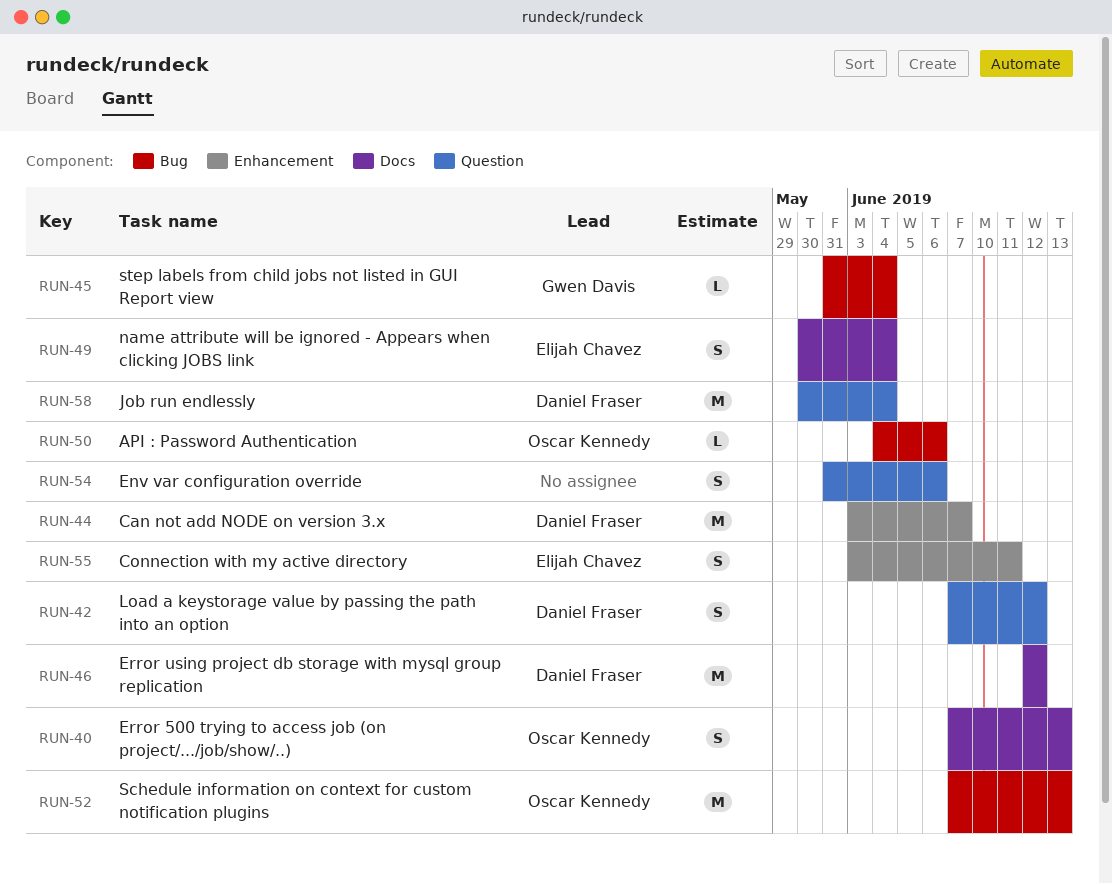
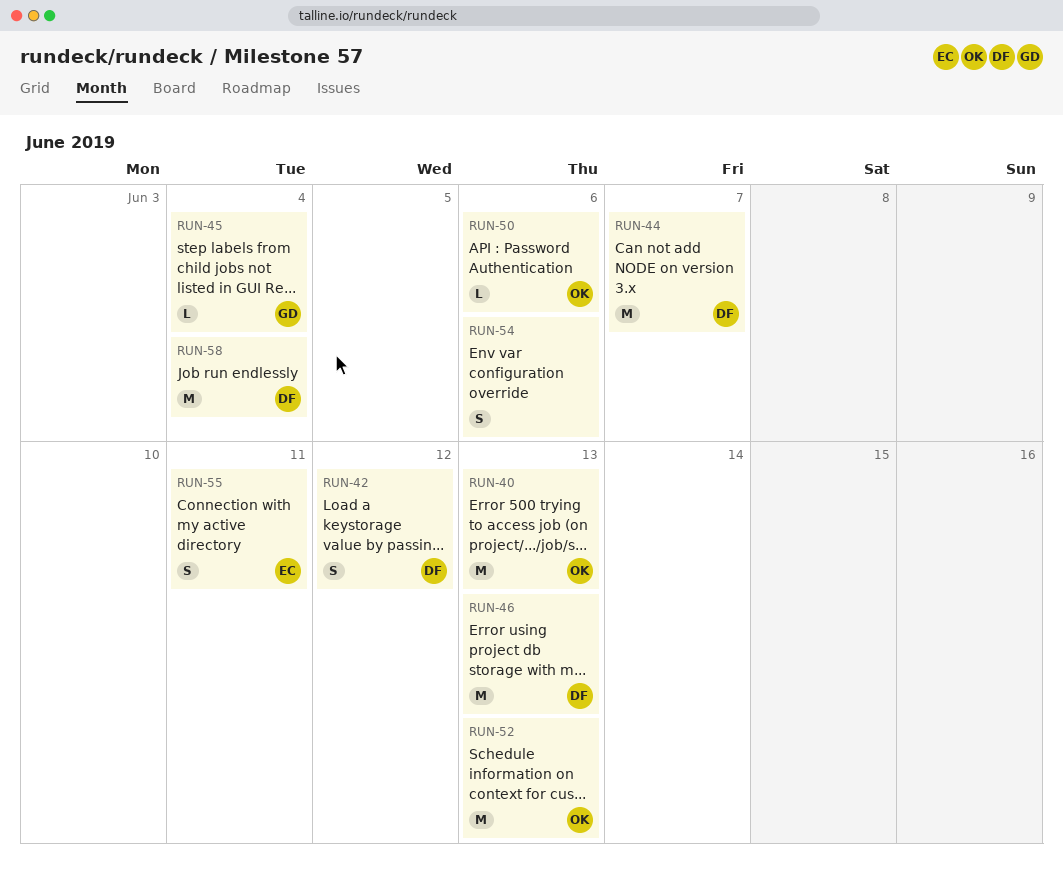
RUN-40, estimate: S -> M
RUN-46, due: Jun 12 -> Jun 13
RUN-49: present -> none

